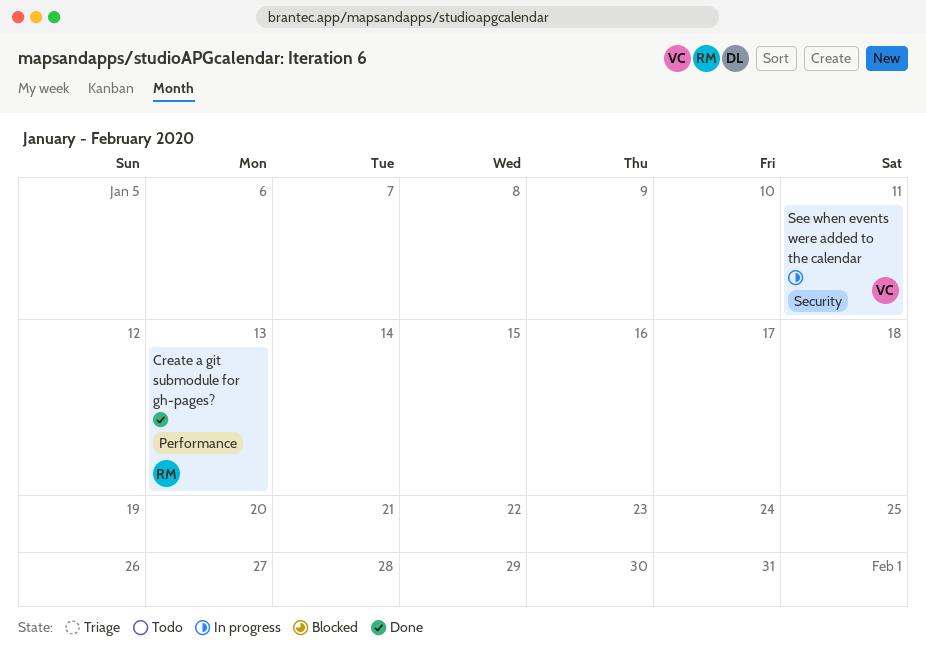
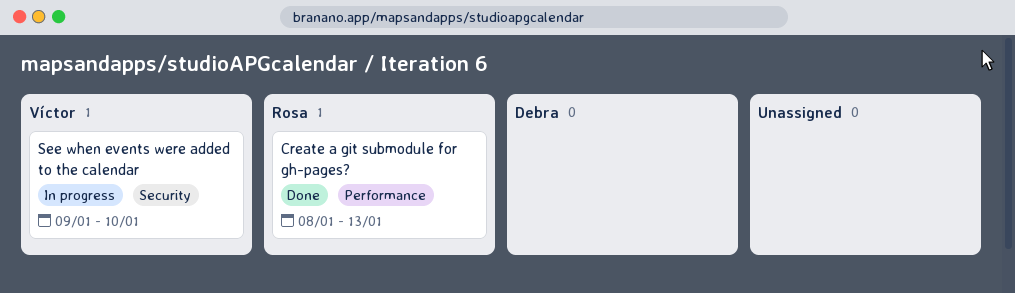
See when events were added to the calendar, due: Jan 11 -> Jan 10

